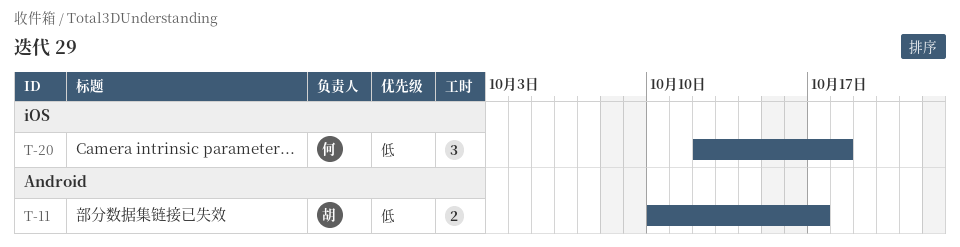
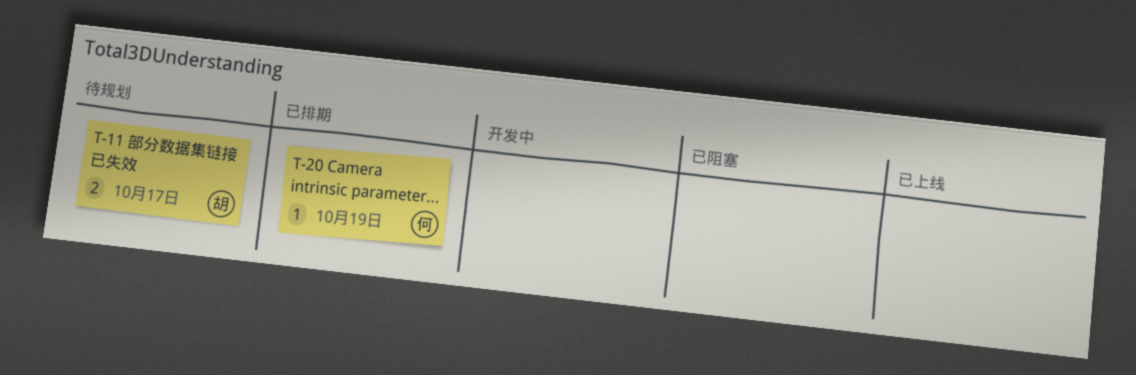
T-20, estimate: 3 -> 1
T-20, due: Oct 18 -> Oct 19

